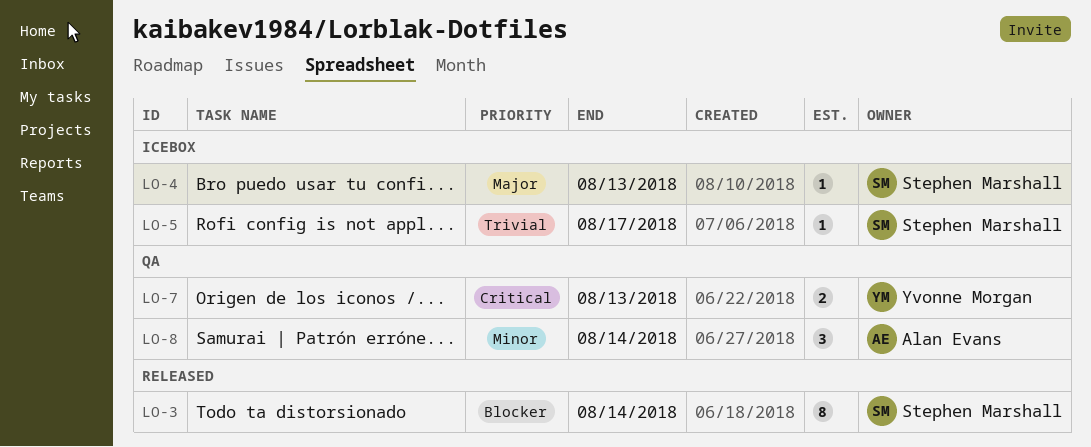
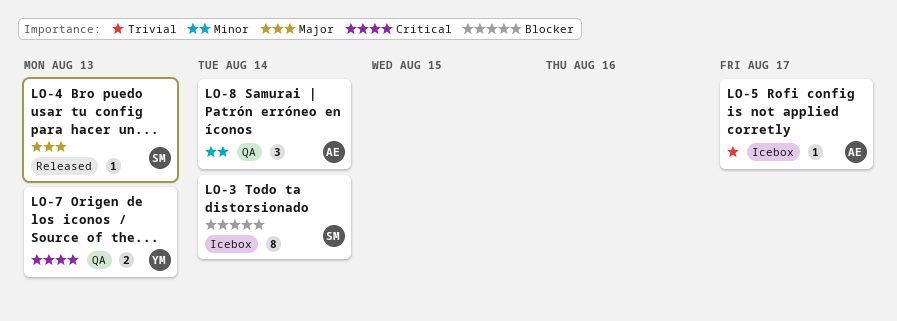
LO-3, status: Released -> Icebox
LO-4, status: Icebox -> Released
LO-5, owner: Stephen Marshall -> Alan Evans

